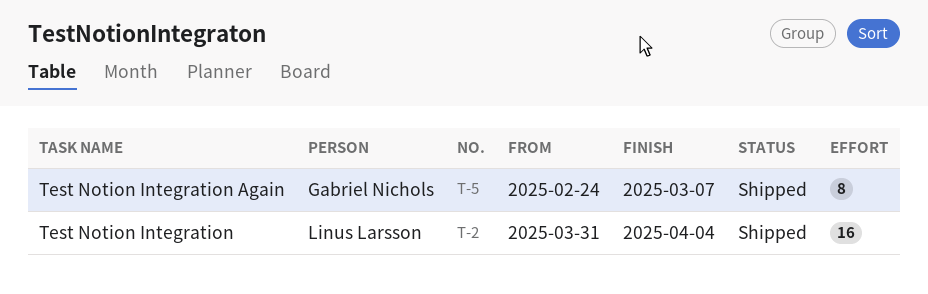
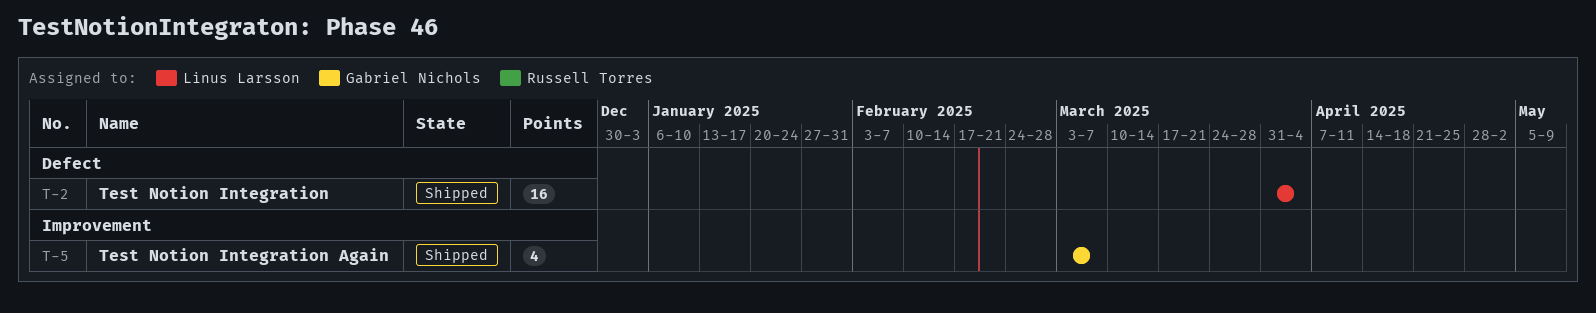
T-5, estimate: 8 -> 4
T-5, start: Feb 24 -> Mar 3

